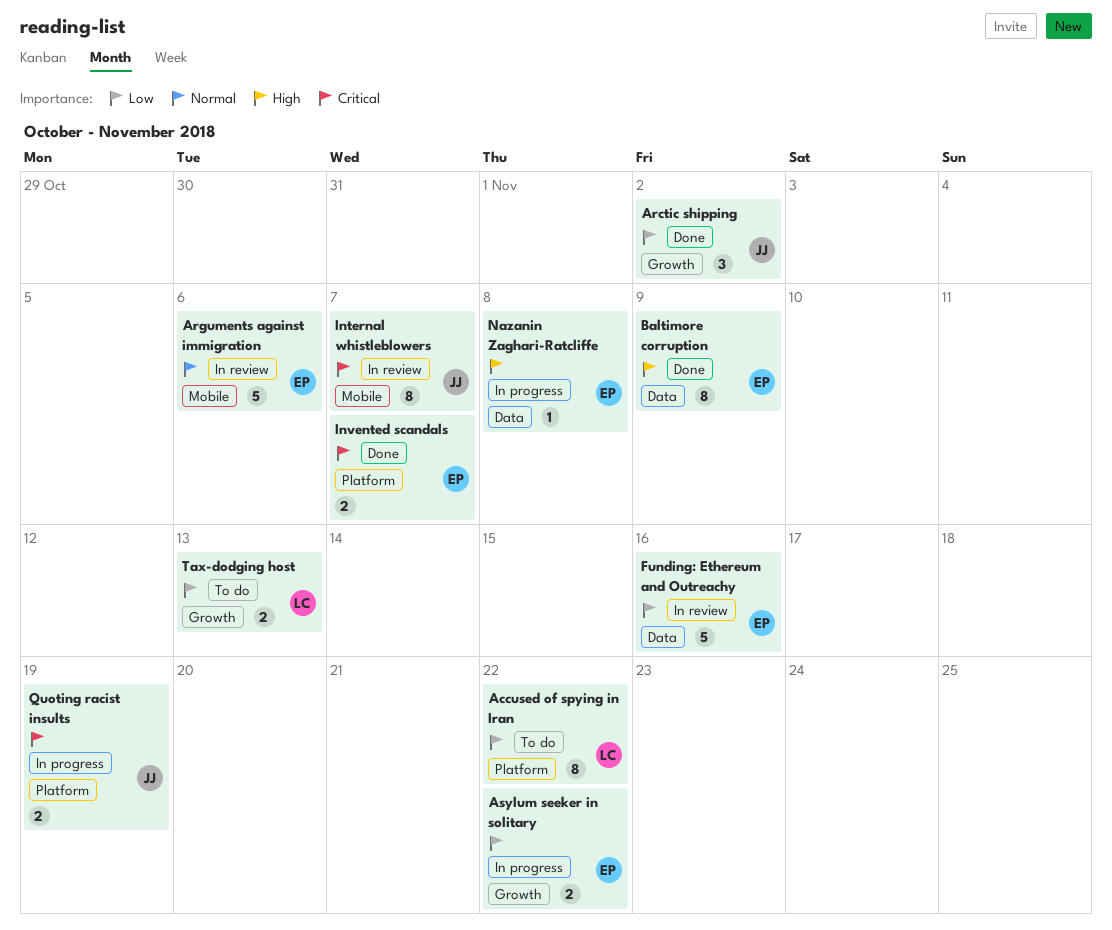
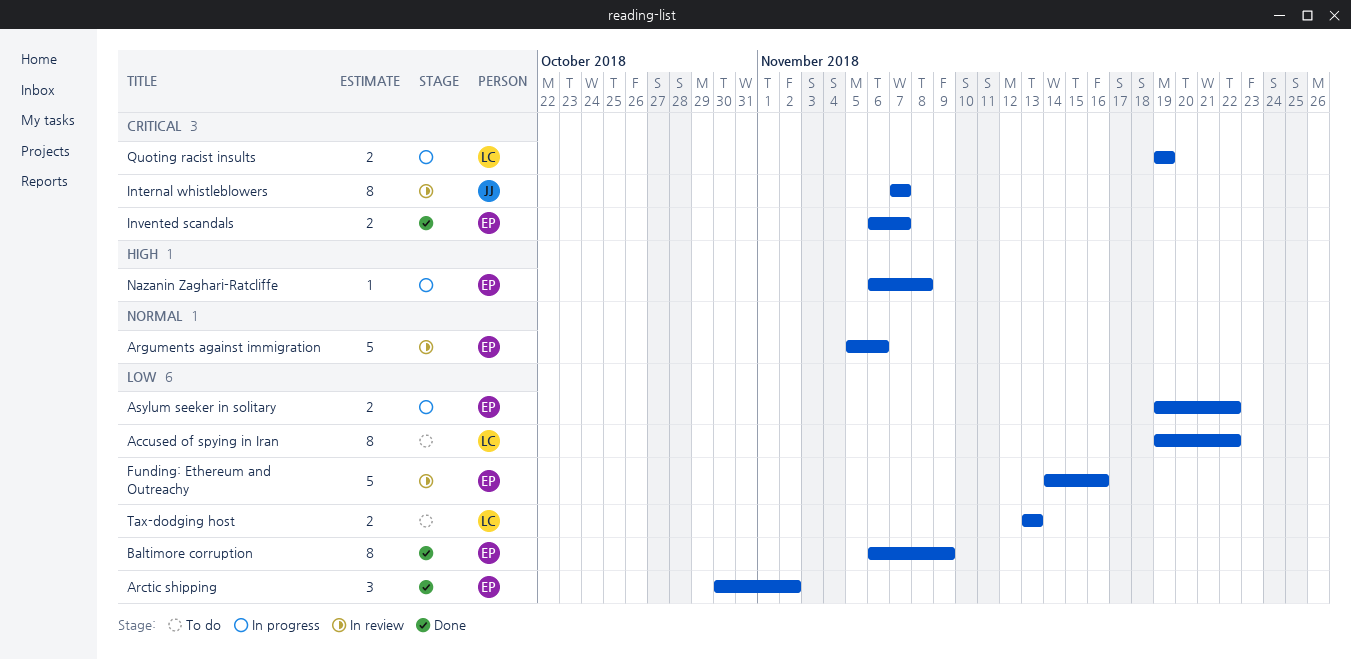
Arctic shipping, owner: JJ -> EP
Baltimore corruption, priority: High -> Low
Quoting racist insults, owner: JJ -> LC

